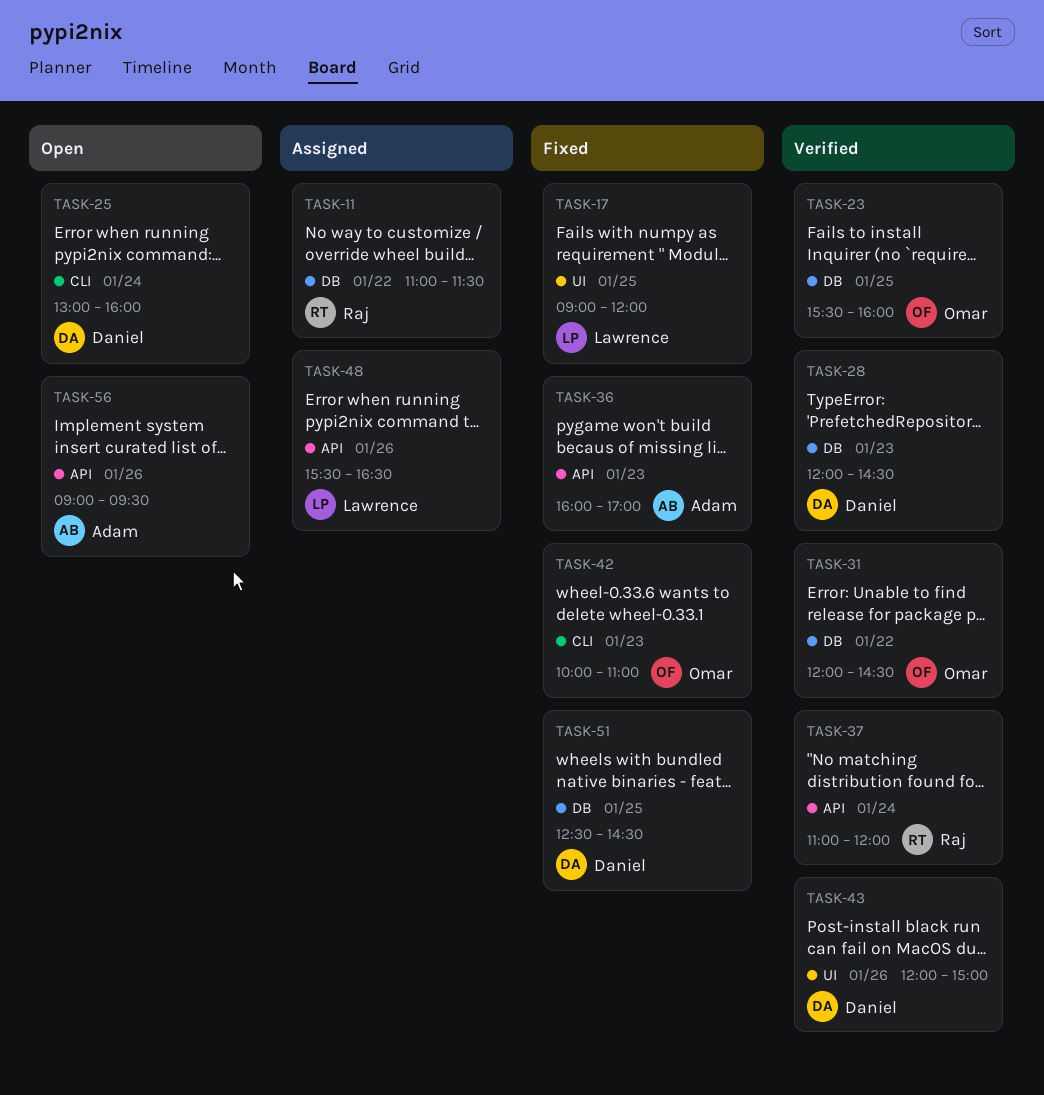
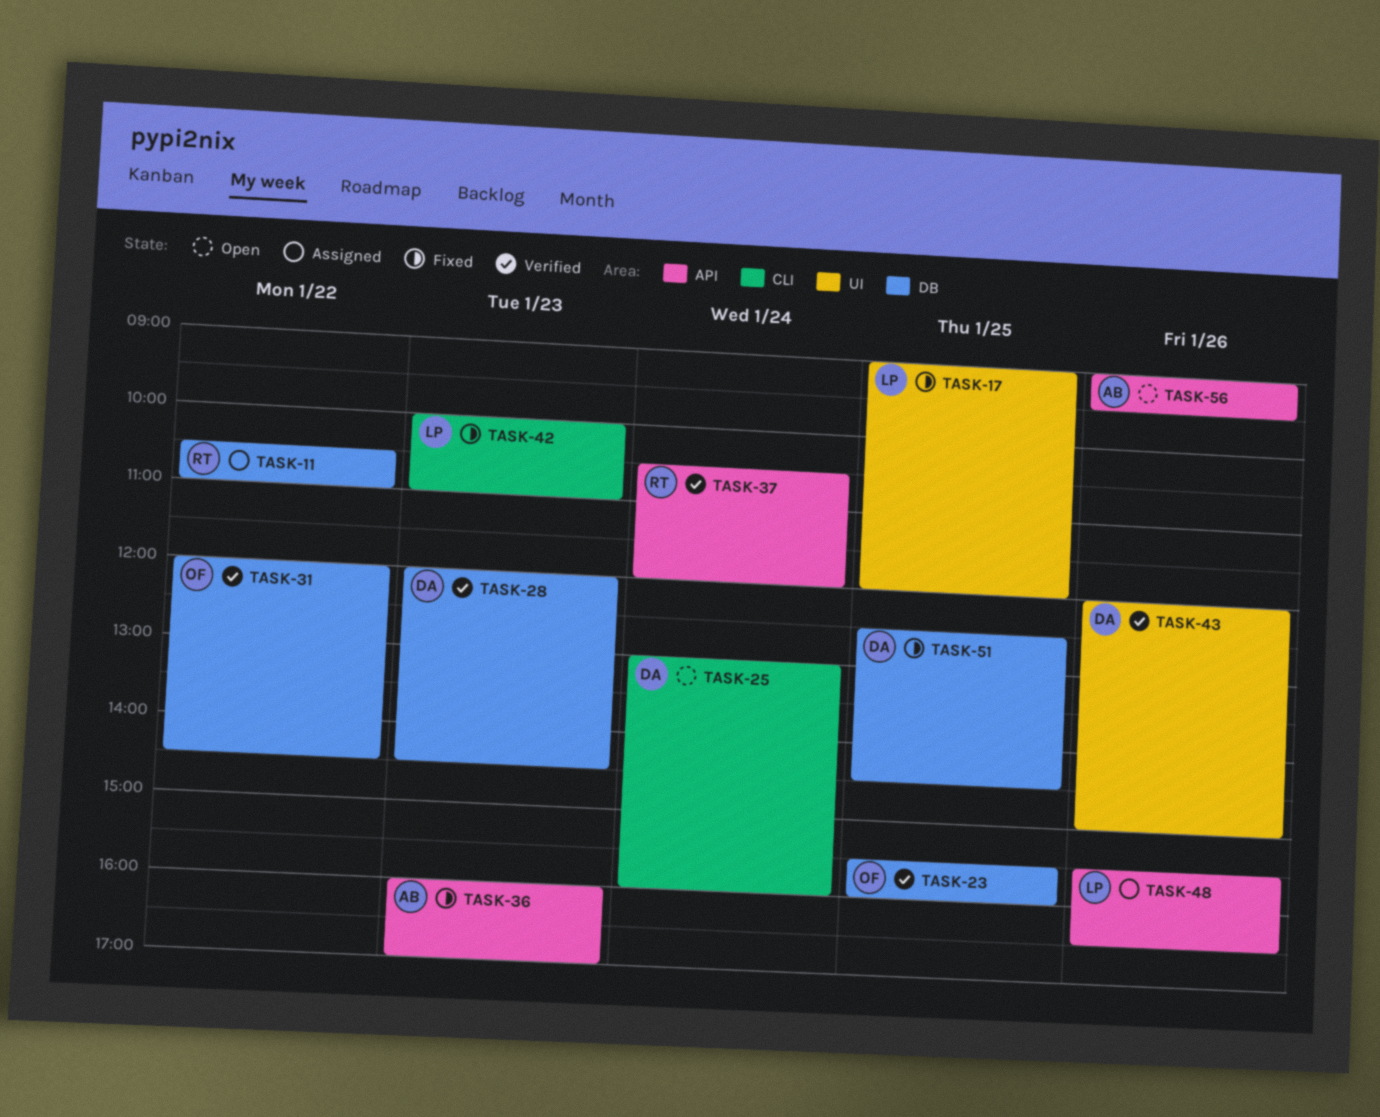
TASK-11, begins: 11:00 -> 10:30
TASK-11, ends: 11:30 -> 11:00
TASK-37, begins: 11:00 -> 10:30
TASK-42, owner: Omar -> Lawrence

